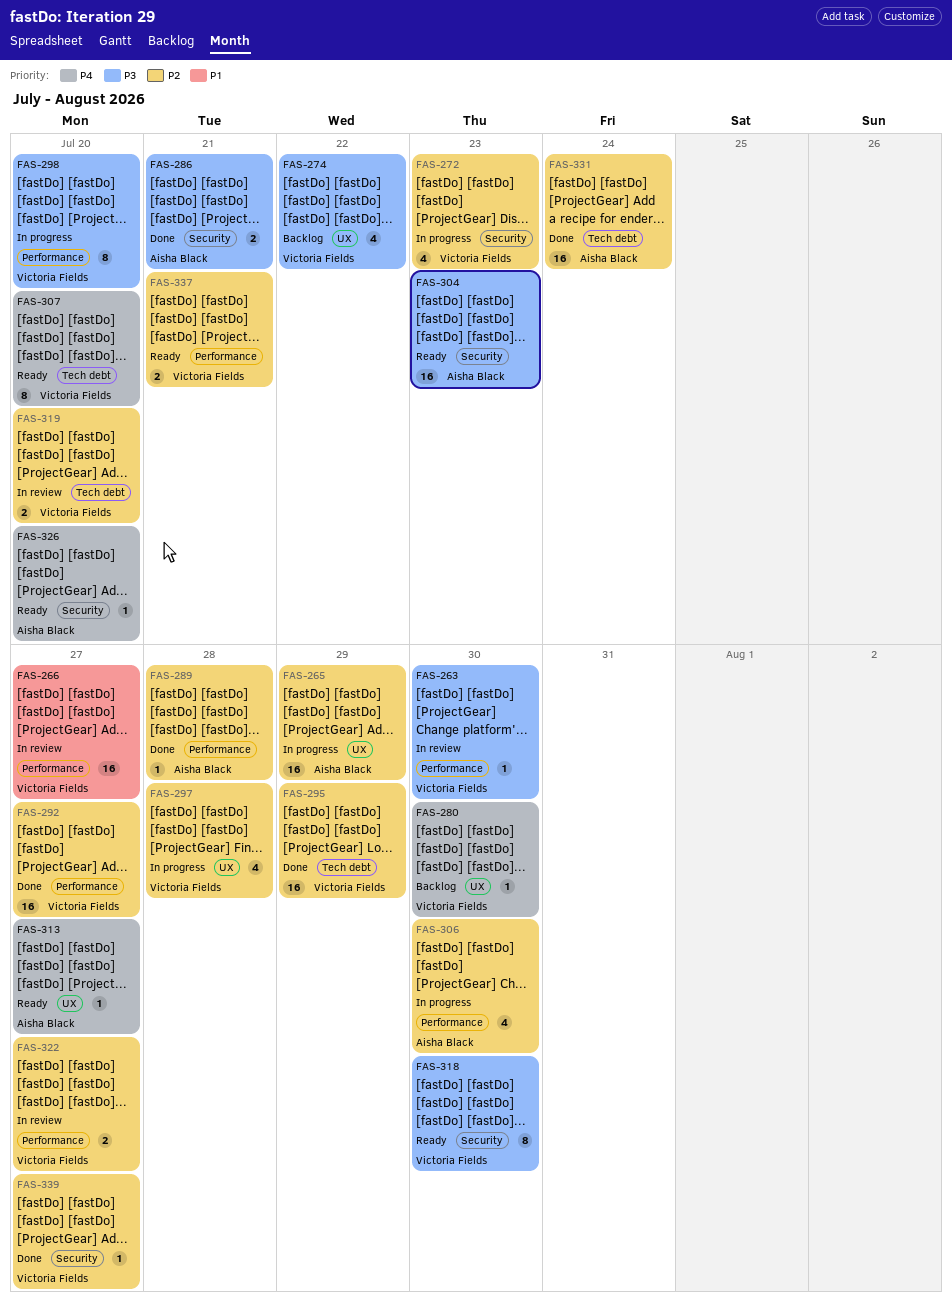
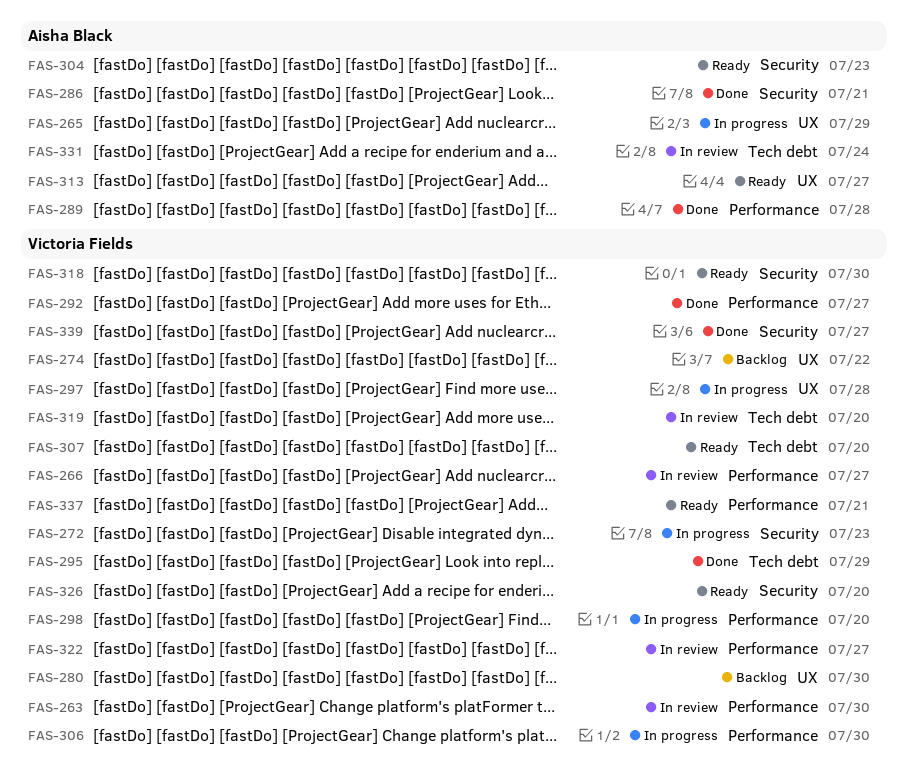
FAS-306, owner: Aisha Black -> Victoria Fields
FAS-326, owner: Aisha Black -> Victoria Fields
FAS-331, status: Done -> In review

